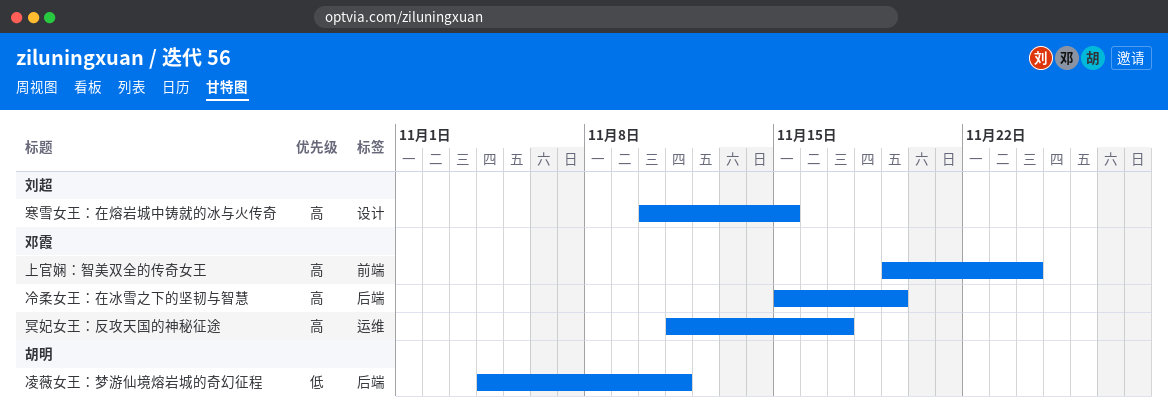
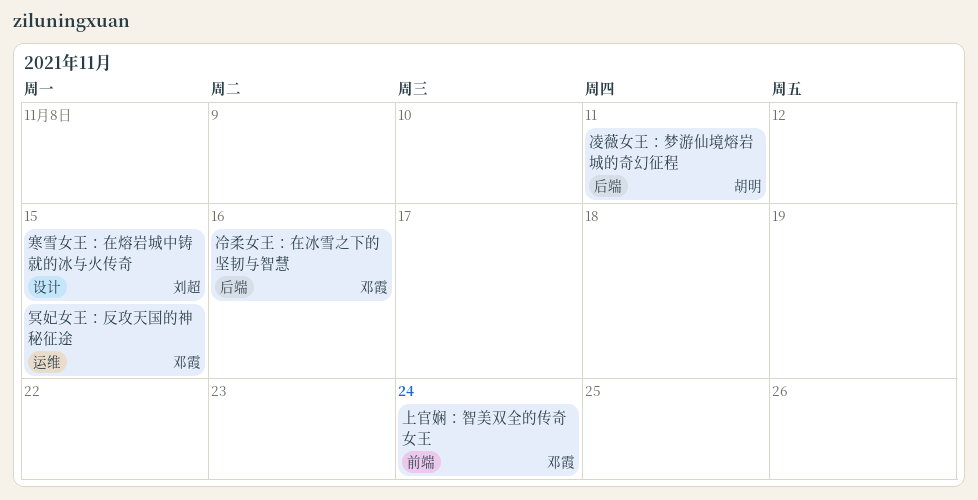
冥妃女王：反攻天国的神秘征途, due: Nov 17 -> Nov 15
冷柔女王：在冰雪之下的坚韧与智慧, due: Nov 19 -> Nov 16

